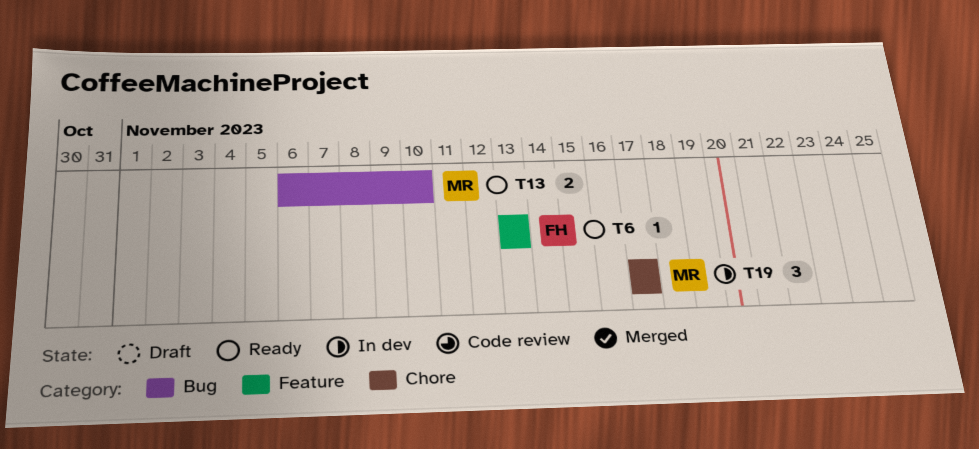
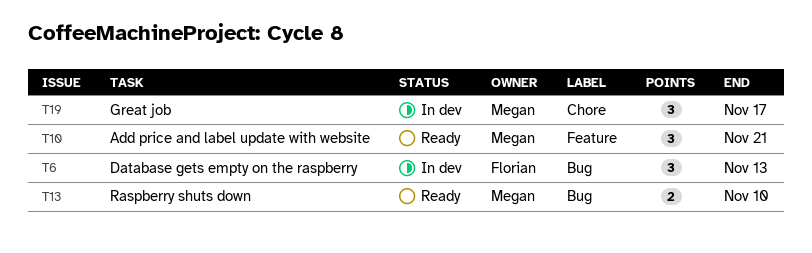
T6, status: Ready -> In dev
T6, label: Feature -> Bug
T6, estimate: 1 -> 3
T10: none -> present

